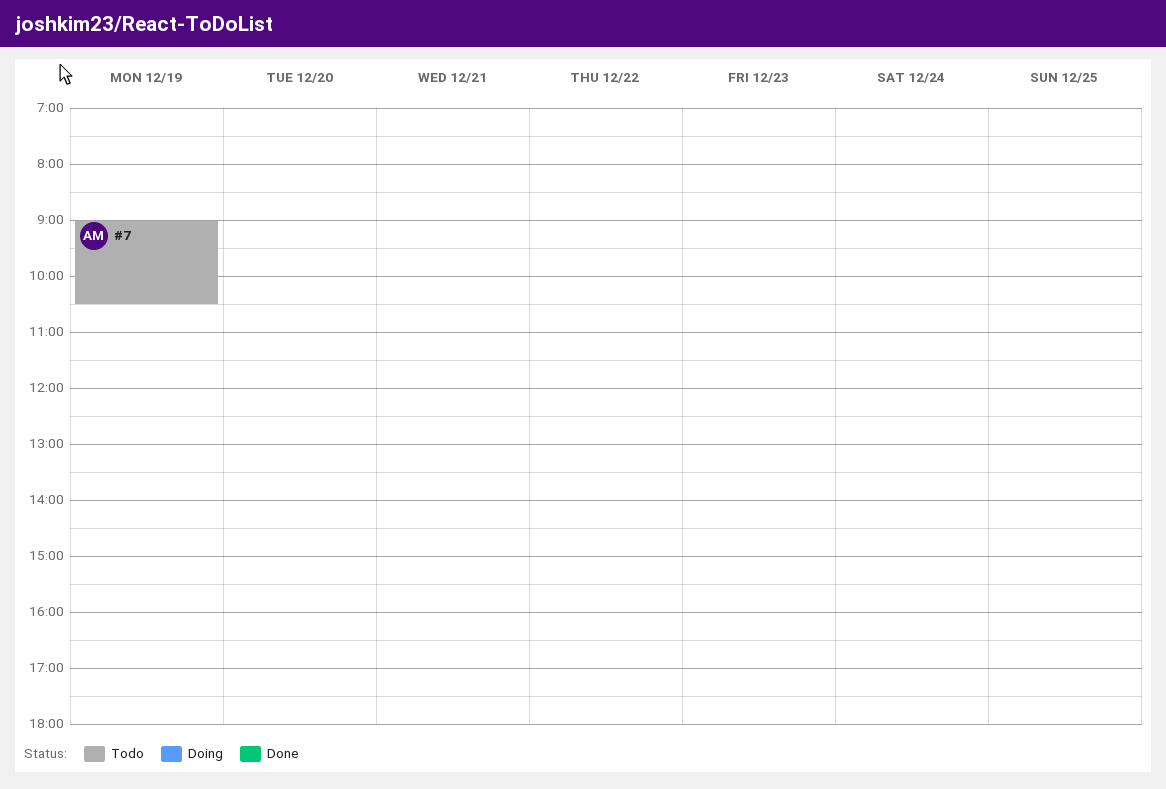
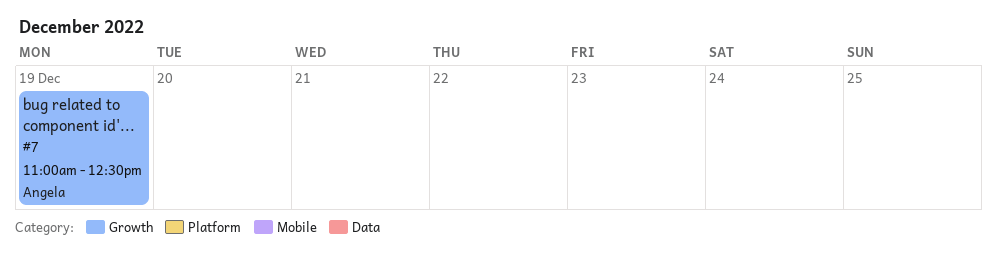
#7, begins: 09:00 -> 11:00
#7, ends: 10:30 -> 12:30

